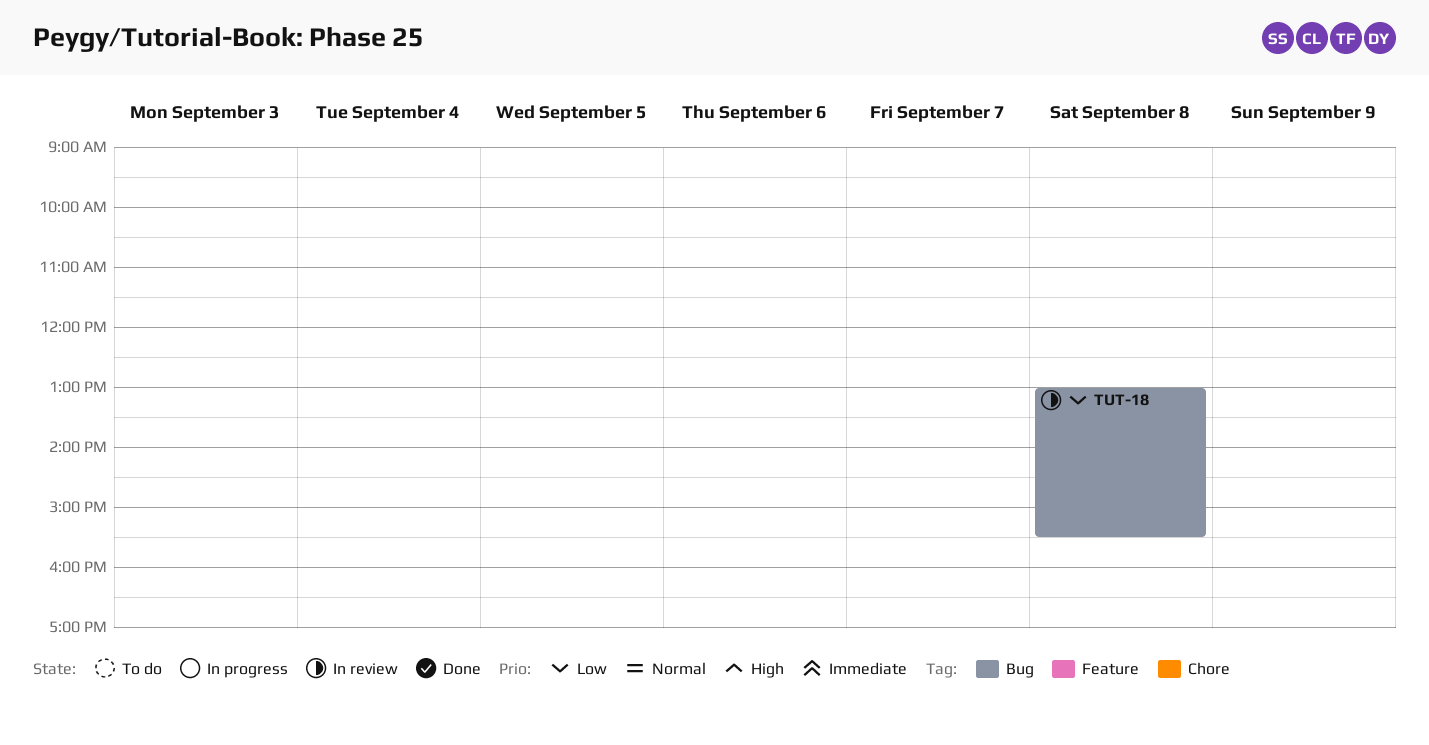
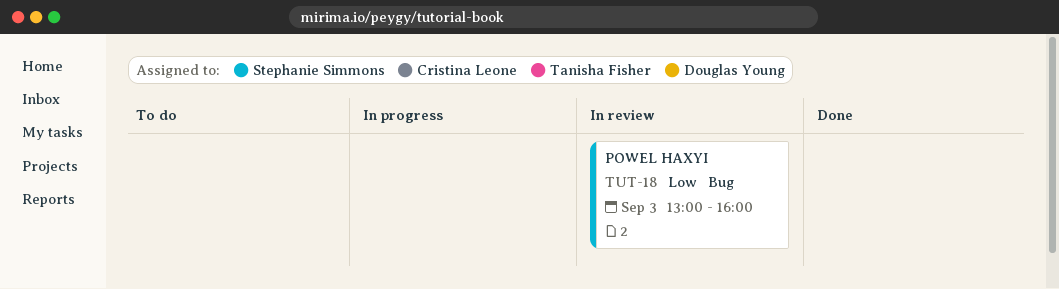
TUT-18, day: Sep 8 -> Sep 3
TUT-18, ends: 15:30 -> 16:00

